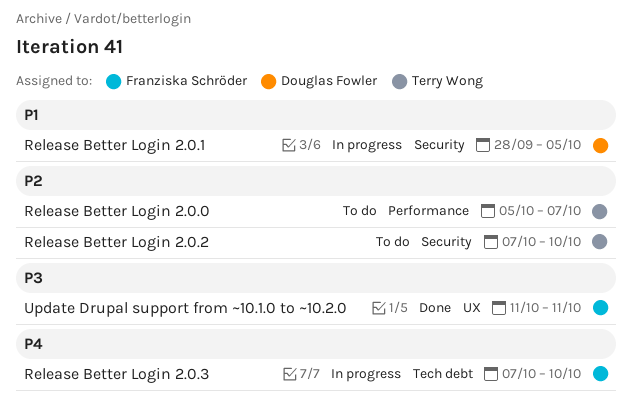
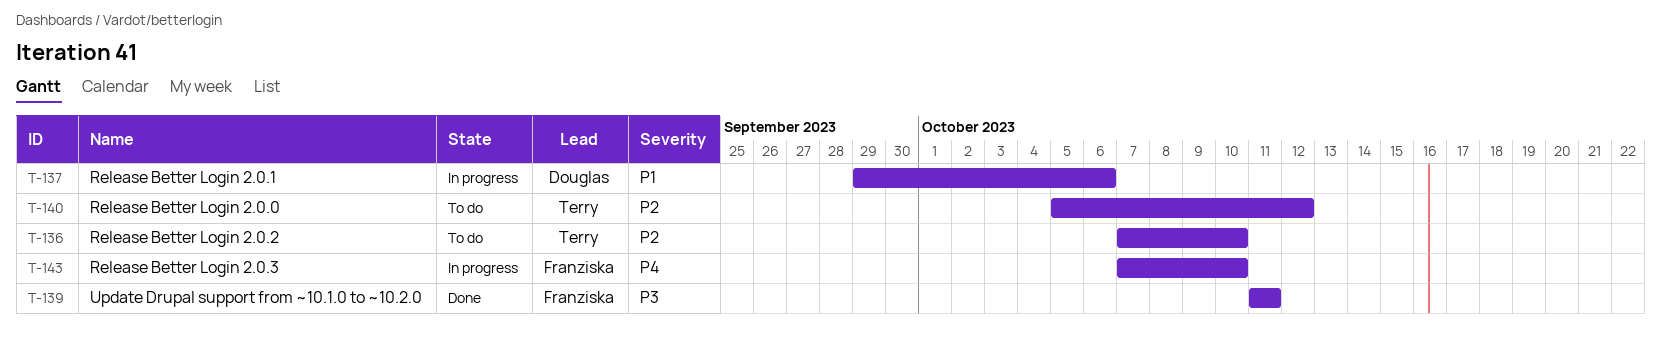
Release Better Login 2.0.0, due: Oct 7 -> Oct 12
Release Better Login 2.0.1, start: Sep 28 -> Sep 29
Release Better Login 2.0.1, due: Oct 5 -> Oct 6

